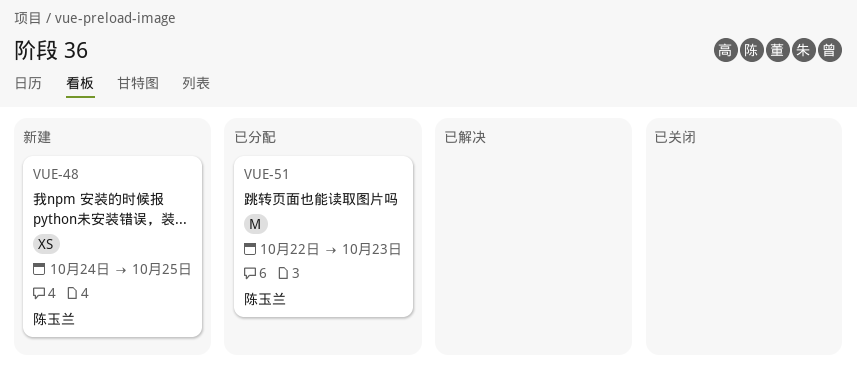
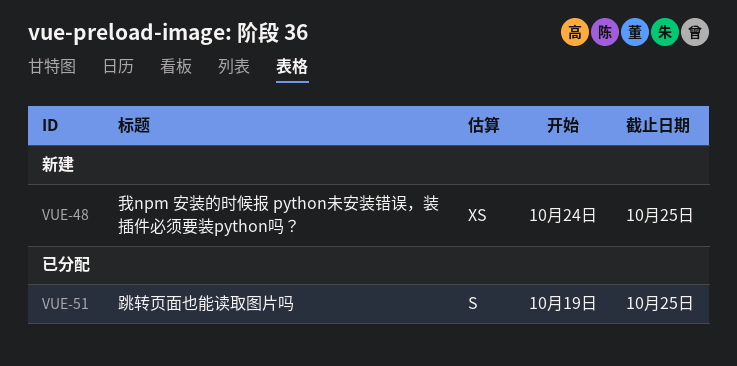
VUE-51, estimate: M -> S
VUE-51, start: Oct 22 -> Oct 19
VUE-51, due: Oct 23 -> Oct 25

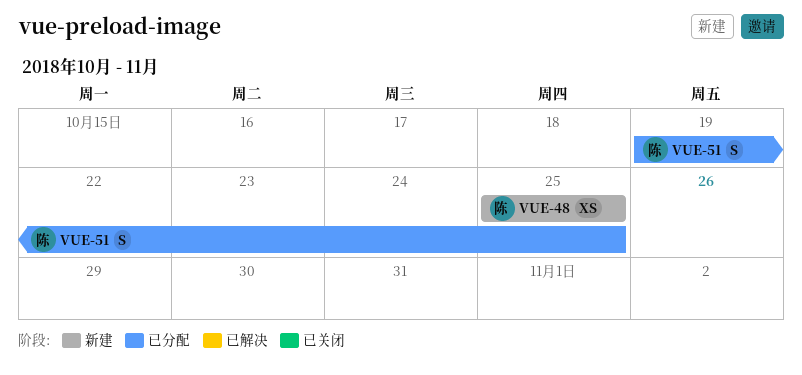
VUE-48, start: Oct 24 -> Oct 25

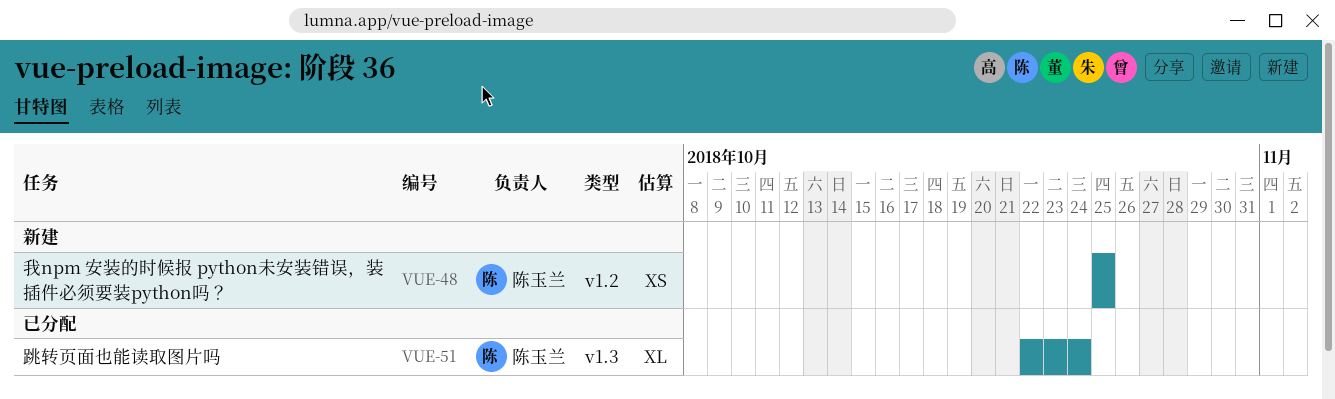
VUE-51, estimate: S -> XL
VUE-51, start: Oct 19 -> Oct 22
VUE-51, due: Oct 25 -> Oct 24

